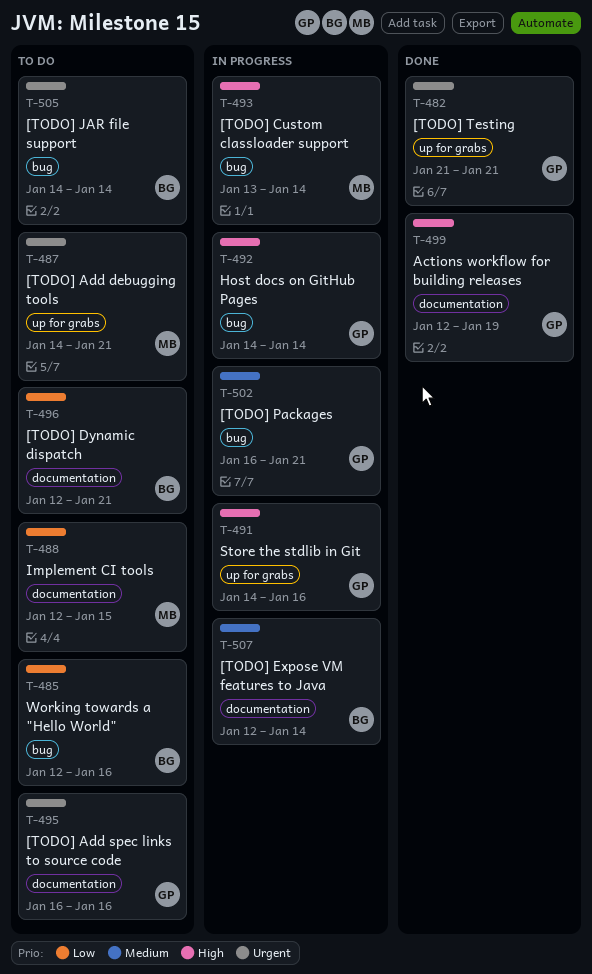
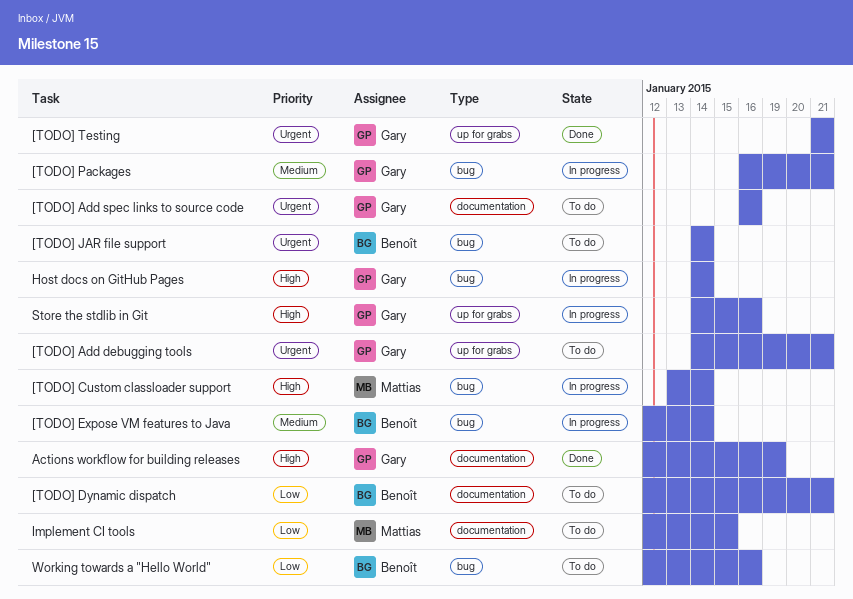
[TODO] Add debugging tools, owner: Mattias -> Gary
[TODO] Expose VM features to Java, label: documentation -> bug

